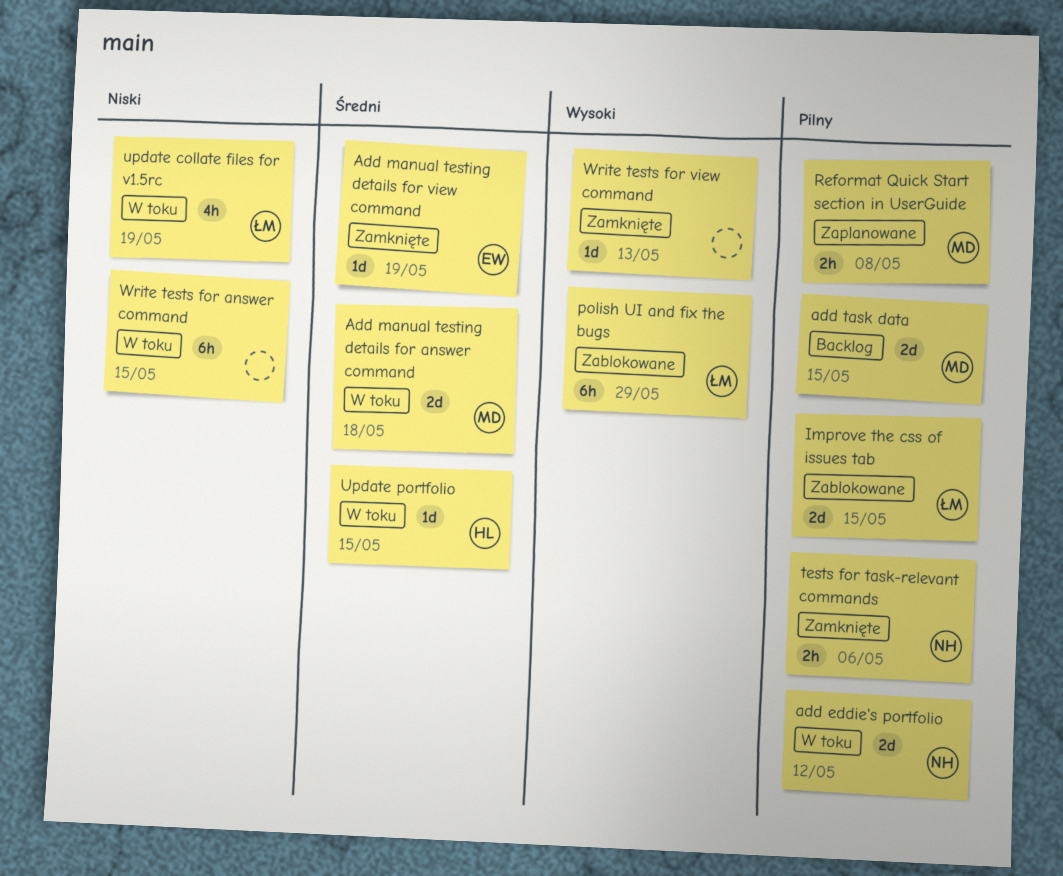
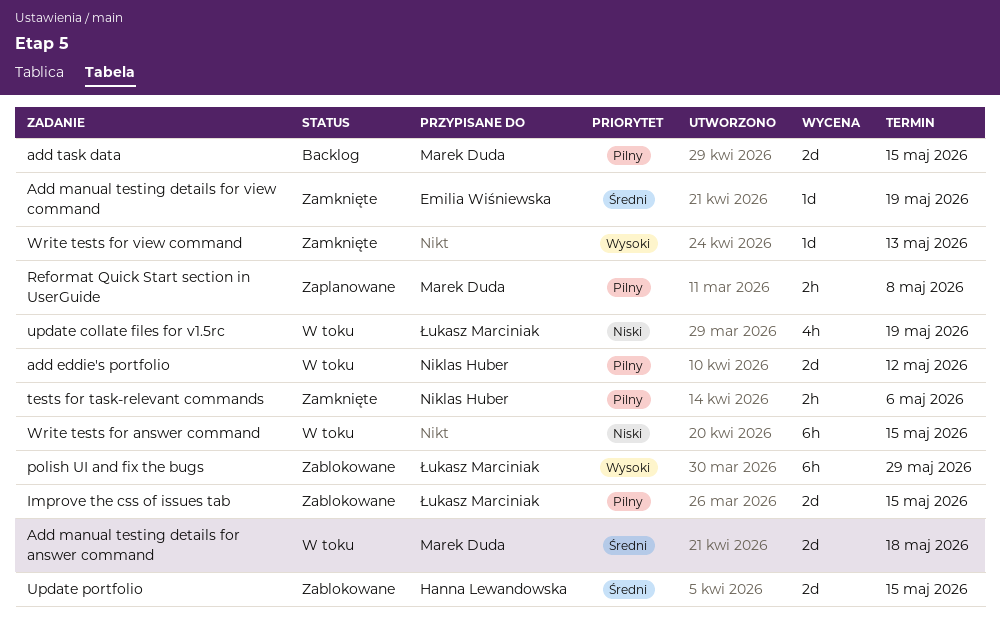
Update portfolio, status: W toku -> Zablokowane
Update portfolio, estimate: 1d -> 2d

